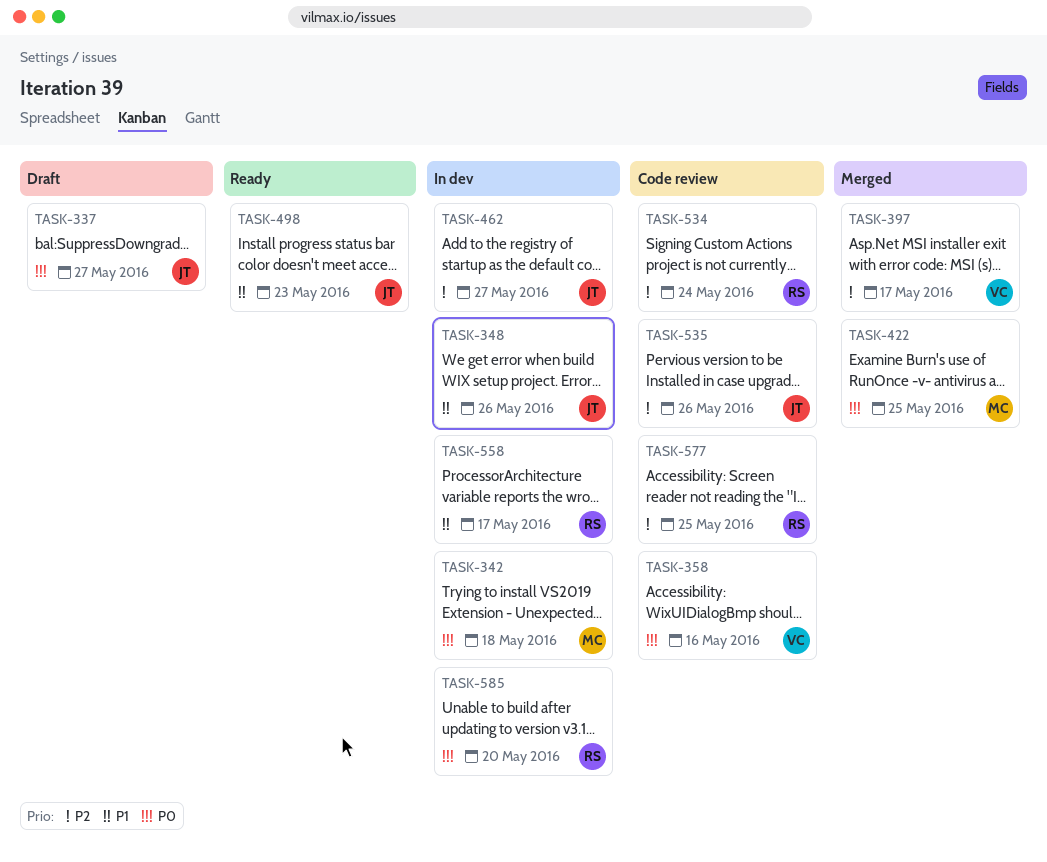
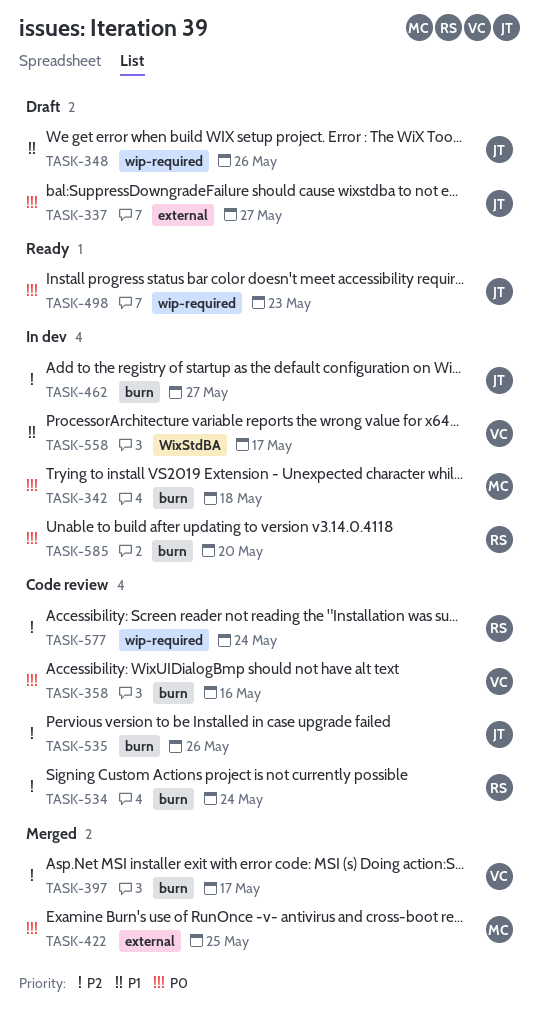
TASK-348, status: In dev -> Draft
TASK-498, priority: P1 -> P0
TASK-558, owner: RS -> VC
TASK-577, due: May 25 -> May 24

